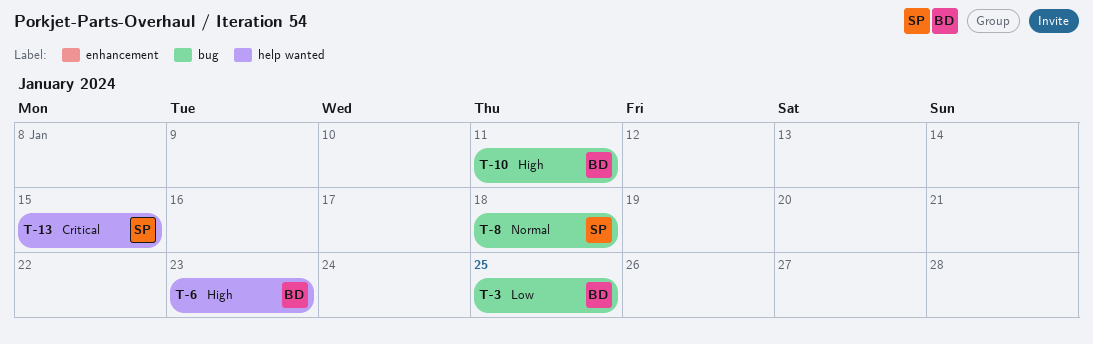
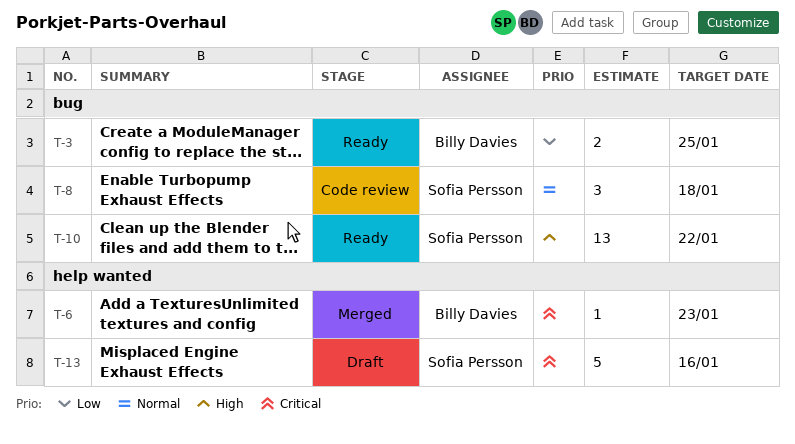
T-6, priority: High -> Critical
T-10, owner: Billy Davies -> Sofia Persson
T-10, due: Jan 11 -> Jan 22
T-13, due: Jan 15 -> Jan 16

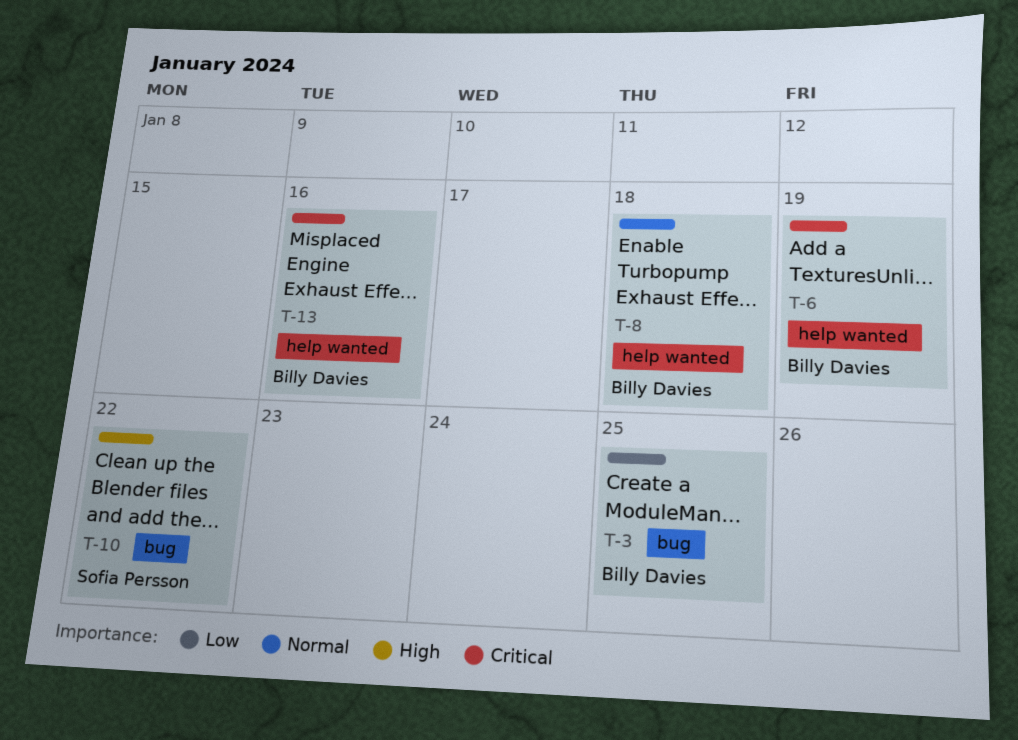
T-6, due: Jan 23 -> Jan 19
T-8, owner: Sofia Persson -> Billy Davies
T-8, label: bug -> help wanted
T-13, owner: Sofia Persson -> Billy Davies

